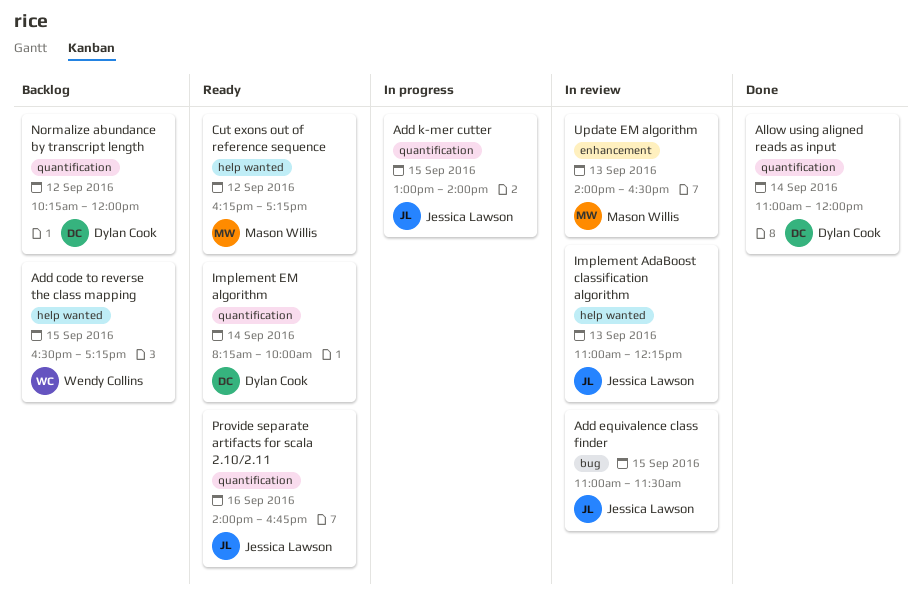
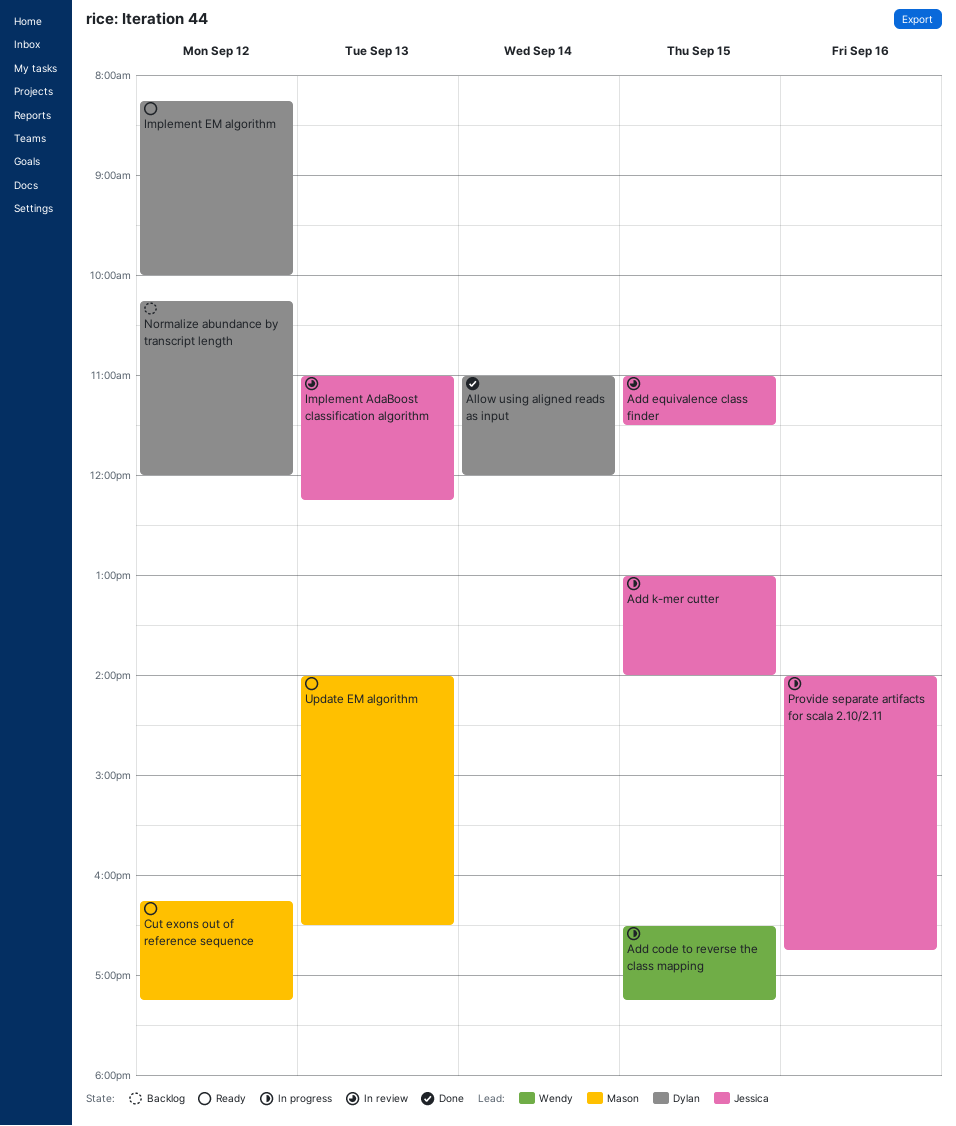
Add code to reverse the class mapping, status: Backlog -> In progress
Implement EM algorithm, day: Sep 14 -> Sep 12
Provide separate artifacts for scala 2.10/2.11, status: Ready -> In progress
Update EM algorithm, status: In review -> Ready

